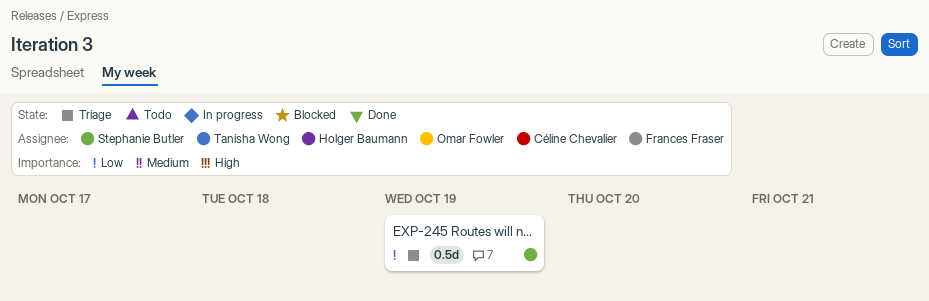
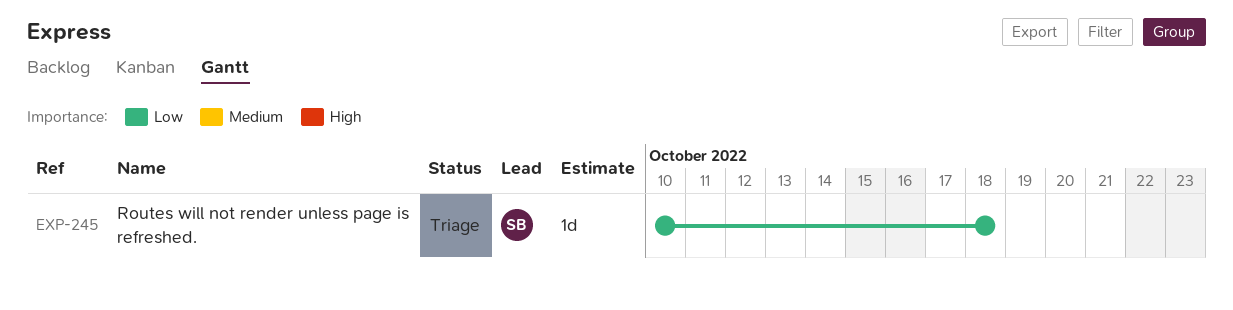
EXP-245, estimate: 0.5d -> 1d
EXP-245, due: Oct 19 -> Oct 18

